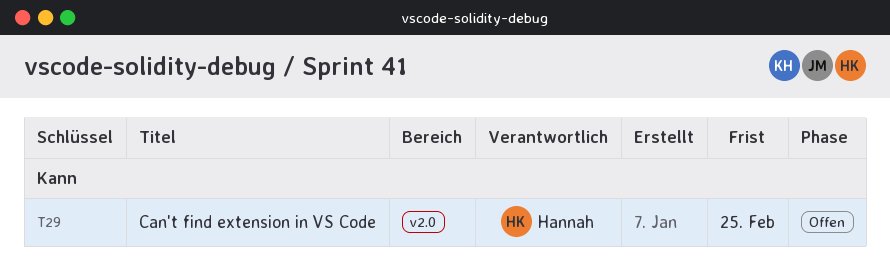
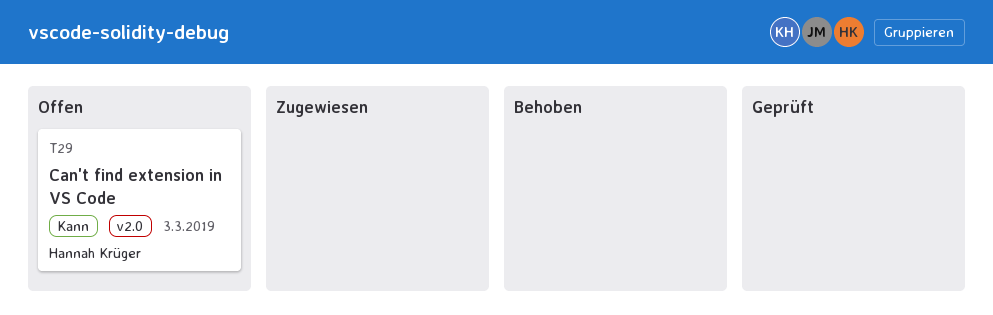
T29, due: Feb 25 -> Mar 3

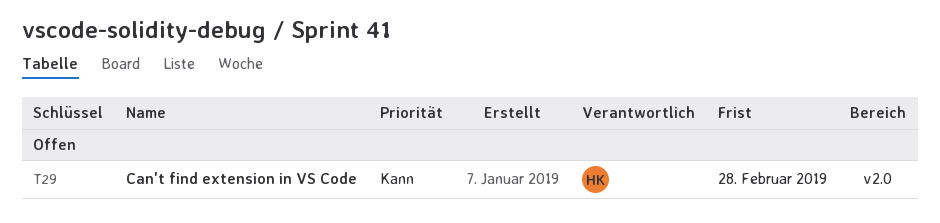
T29, due: Mar 3 -> Feb 28

